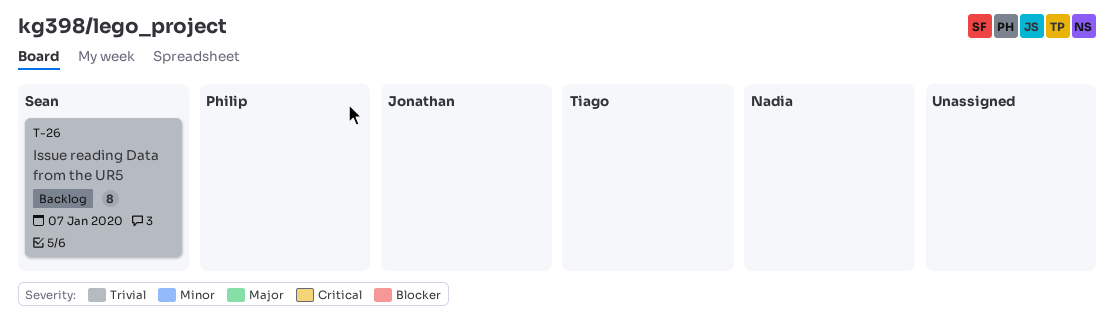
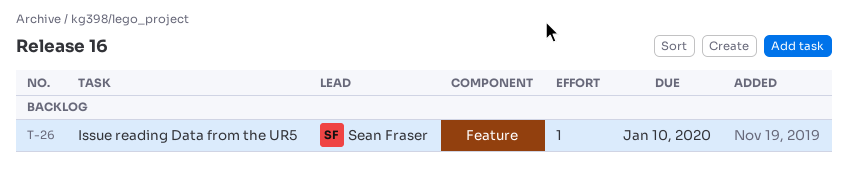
T-26, estimate: 8 -> 1
T-26, due: Jan 7 -> Jan 10

